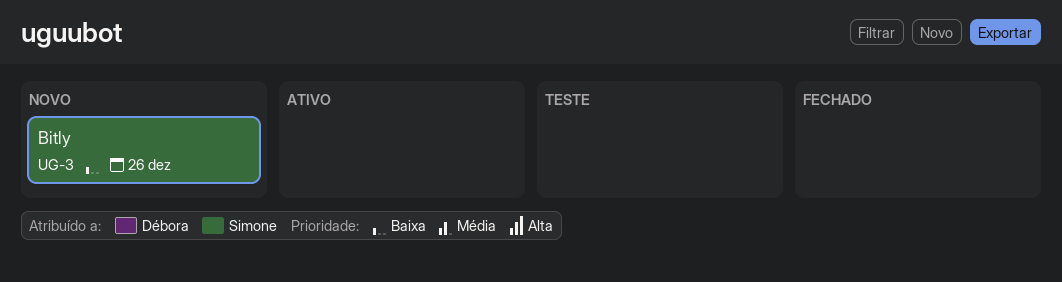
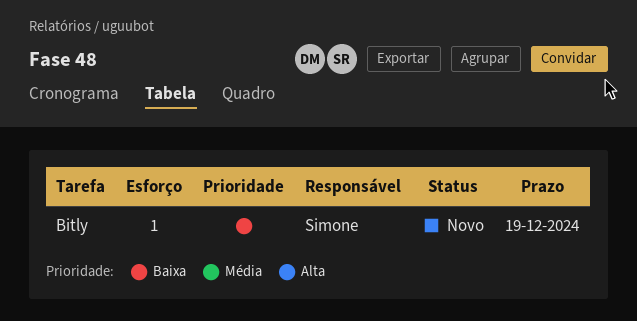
Bitly, due: Dec 26 -> Dec 19

